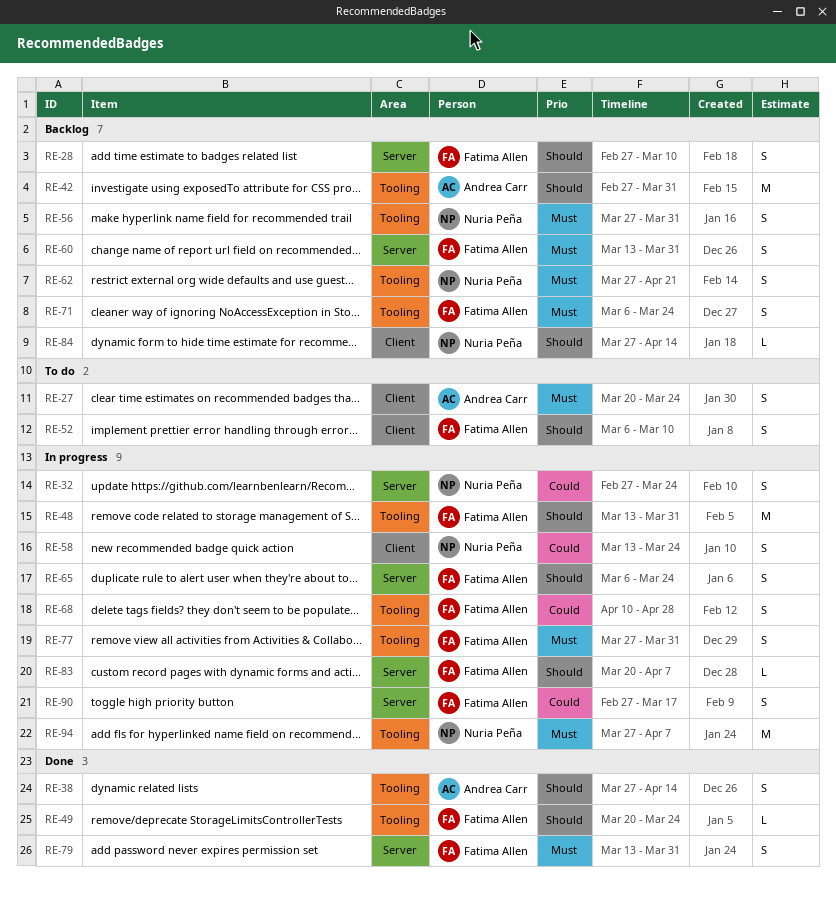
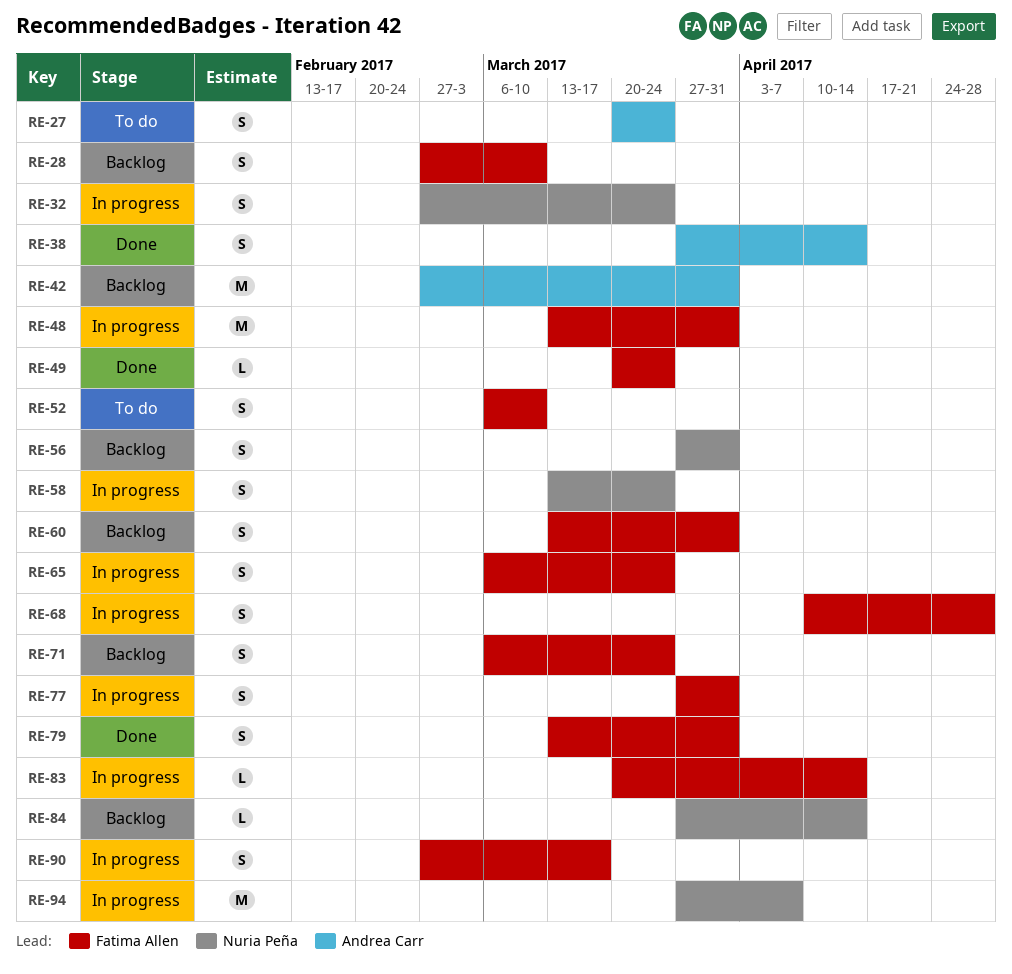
RE-62: present -> none
RE-83, due: Apr 7 -> Apr 14

